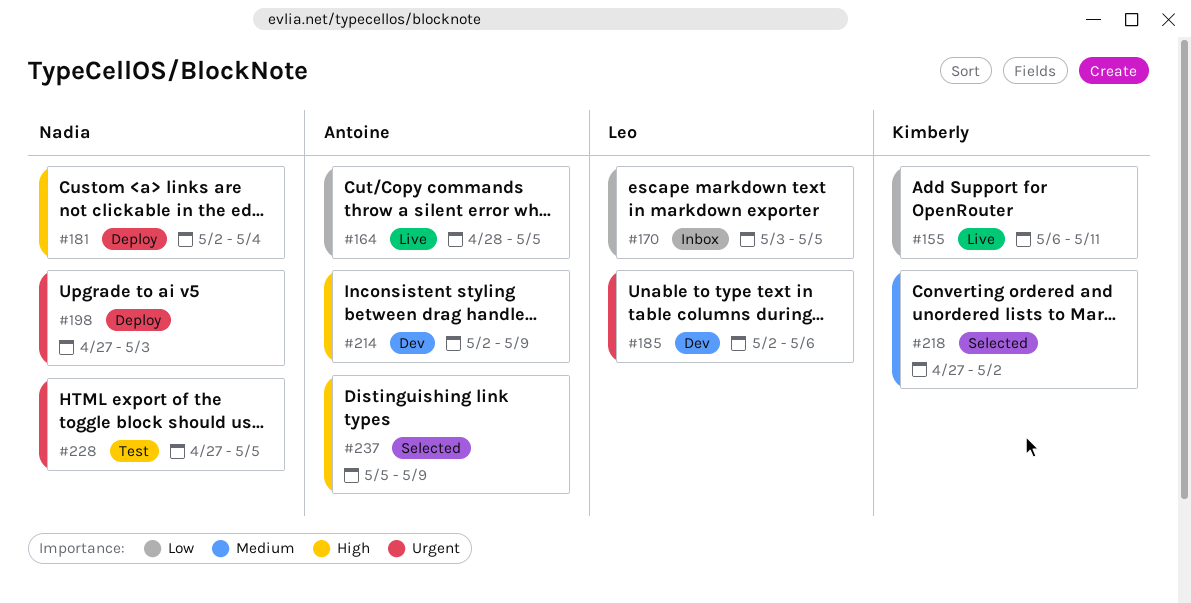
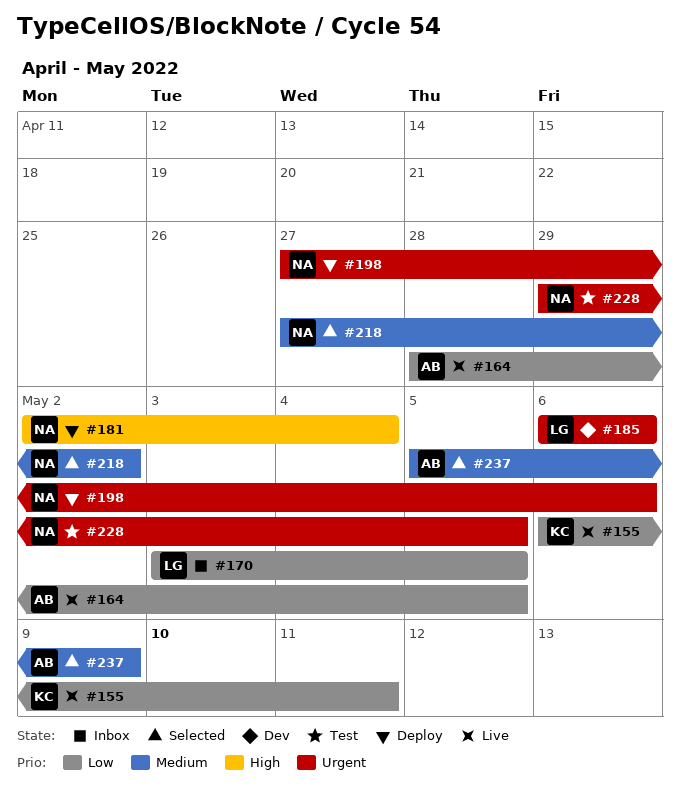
#185, start: May 2 -> May 6
#198, due: May 3 -> May 6
#214: present -> none
#218, owner: Kimberly -> Nadia
#228, start: Apr 27 -> Apr 29
#237, priority: High -> Medium

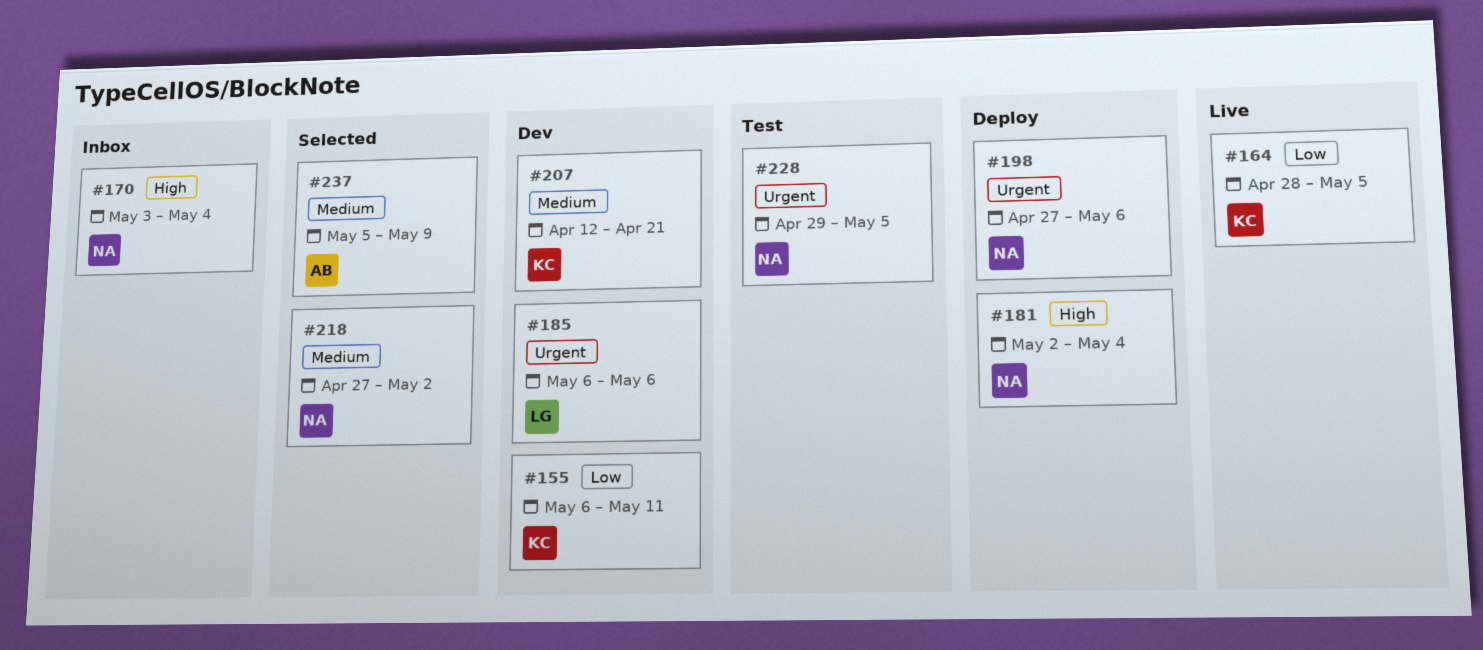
#155, status: Live -> Dev
#164, owner: AB -> KC
#170, owner: LG -> NA
#170, priority: Low -> High
#170, due: May 5 -> May 4
#207: none -> present

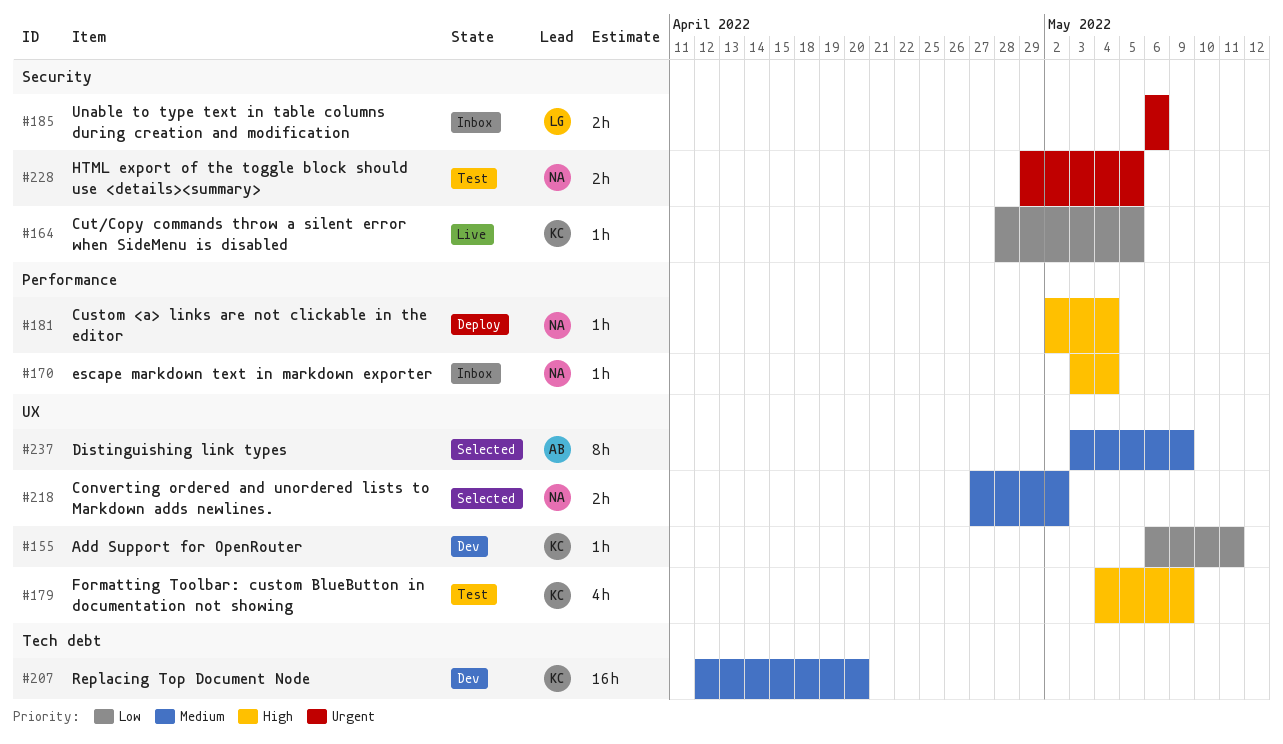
#179: none -> present
#185, status: Dev -> Inbox
#198: present -> none
#207, due: Apr 21 -> Apr 20
#237, start: May 5 -> May 3

